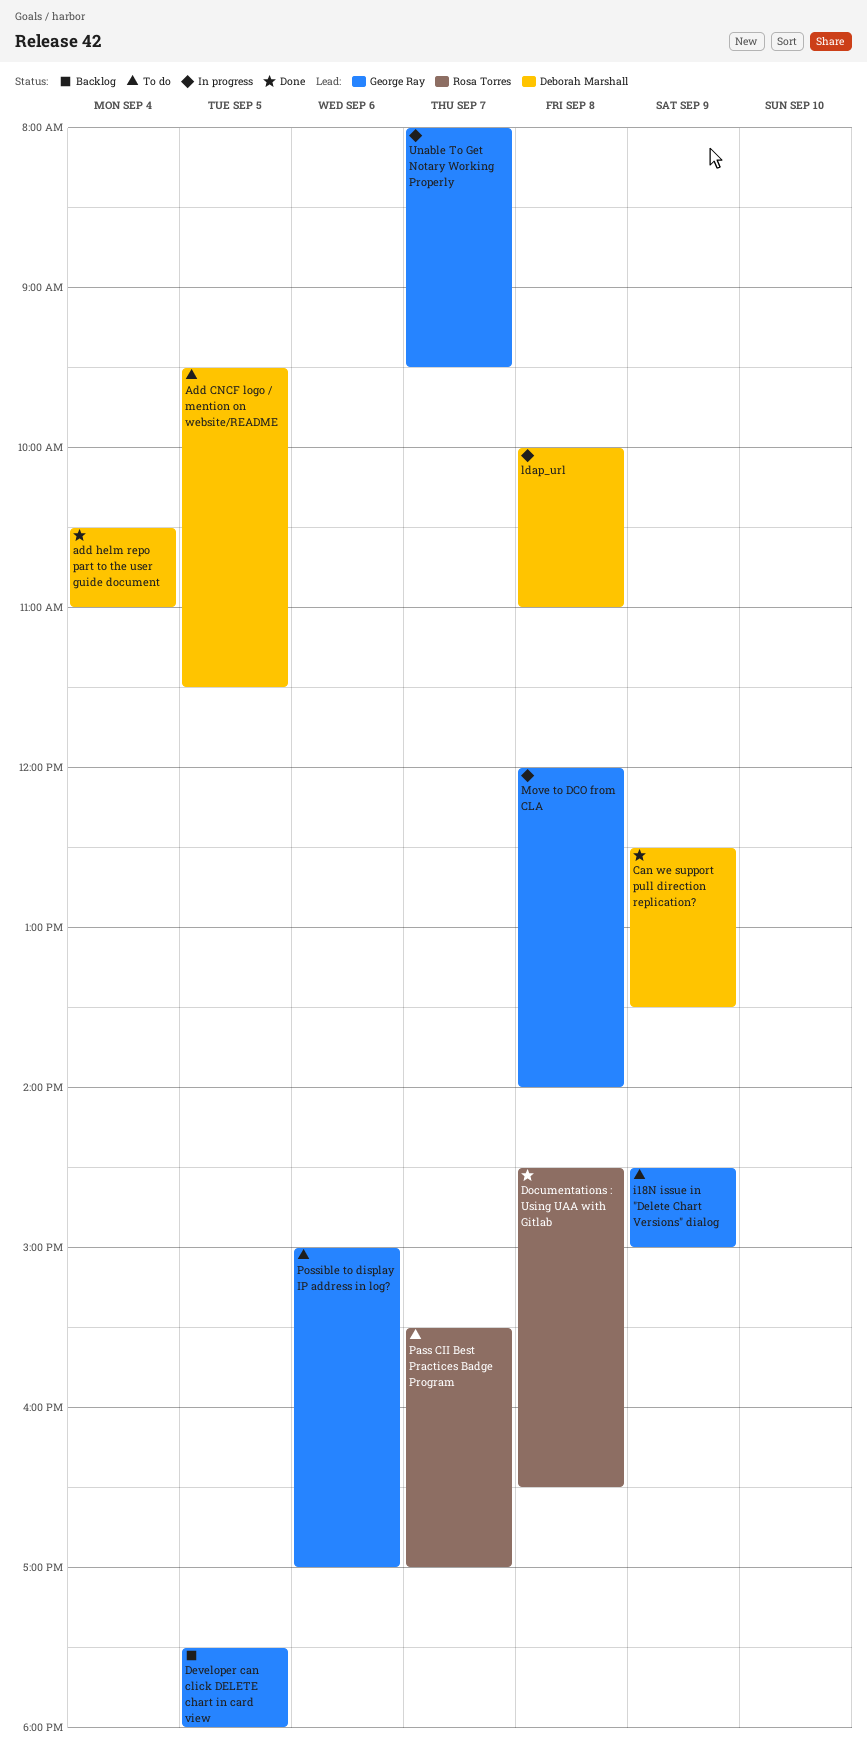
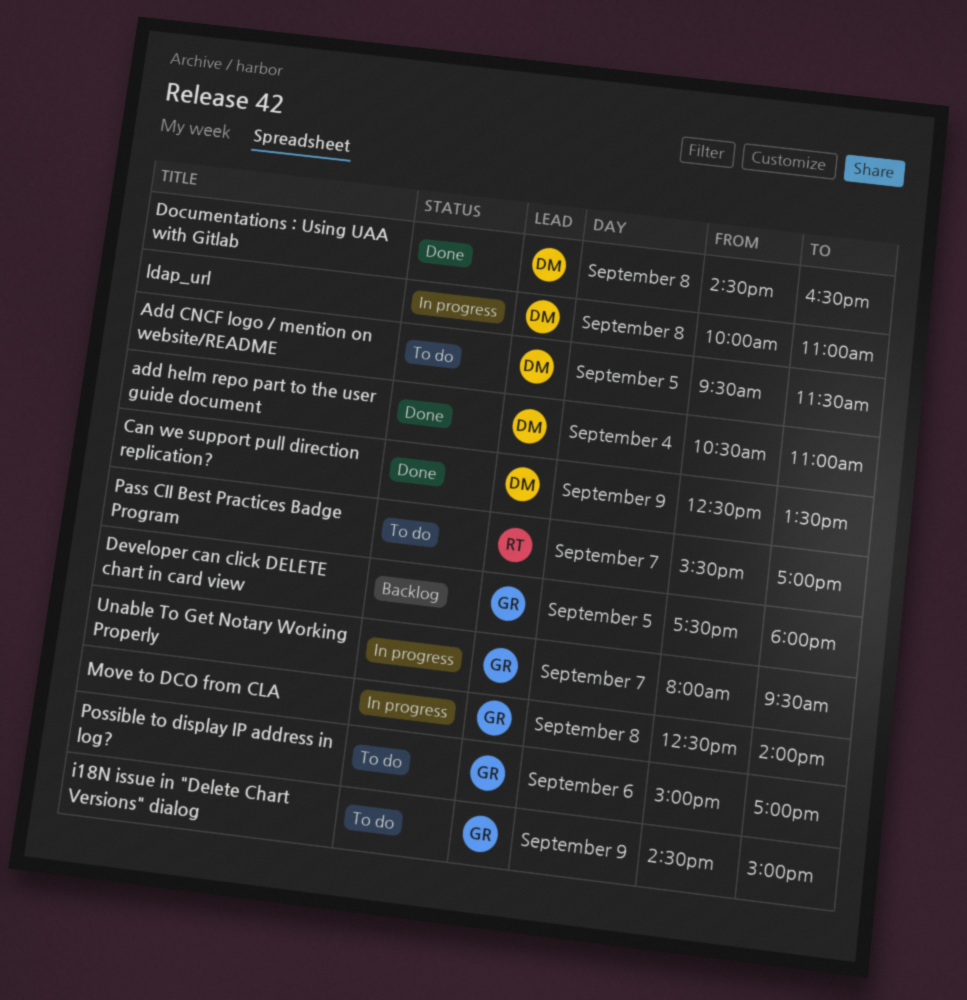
Documentations : Using UAA with Gitlab, owner: Rosa Torres -> Deborah Marshall
Move to DCO from CLA, begins: 12:00 -> 12:30

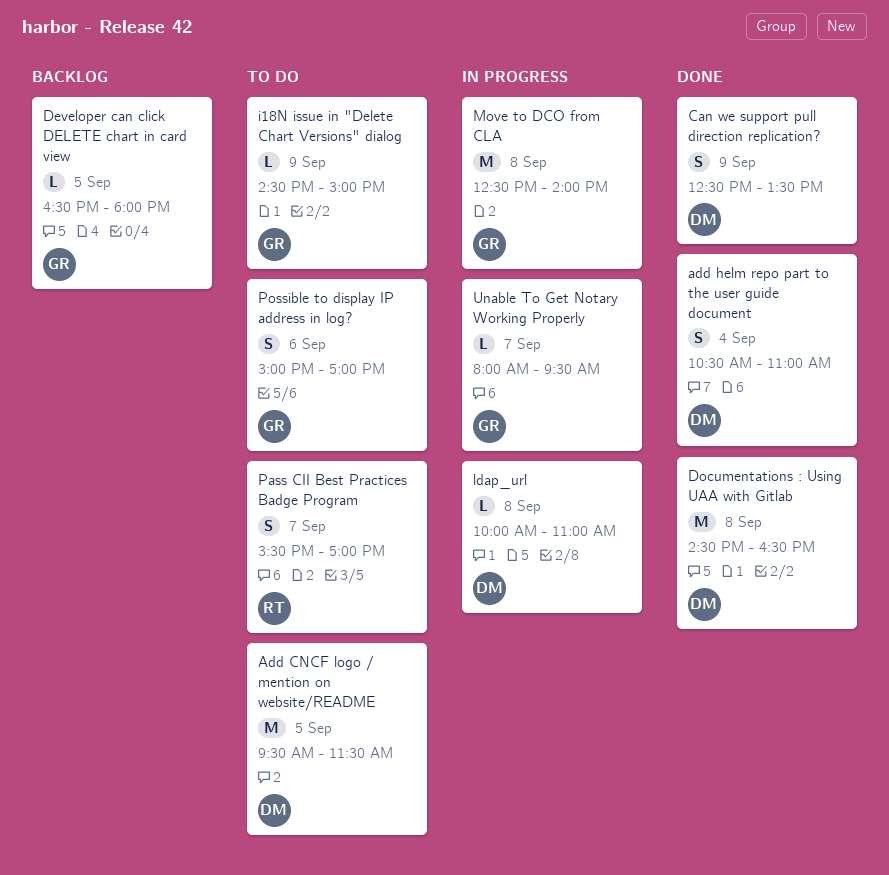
Developer can click DELETE chart in card view, begins: 17:30 -> 16:30

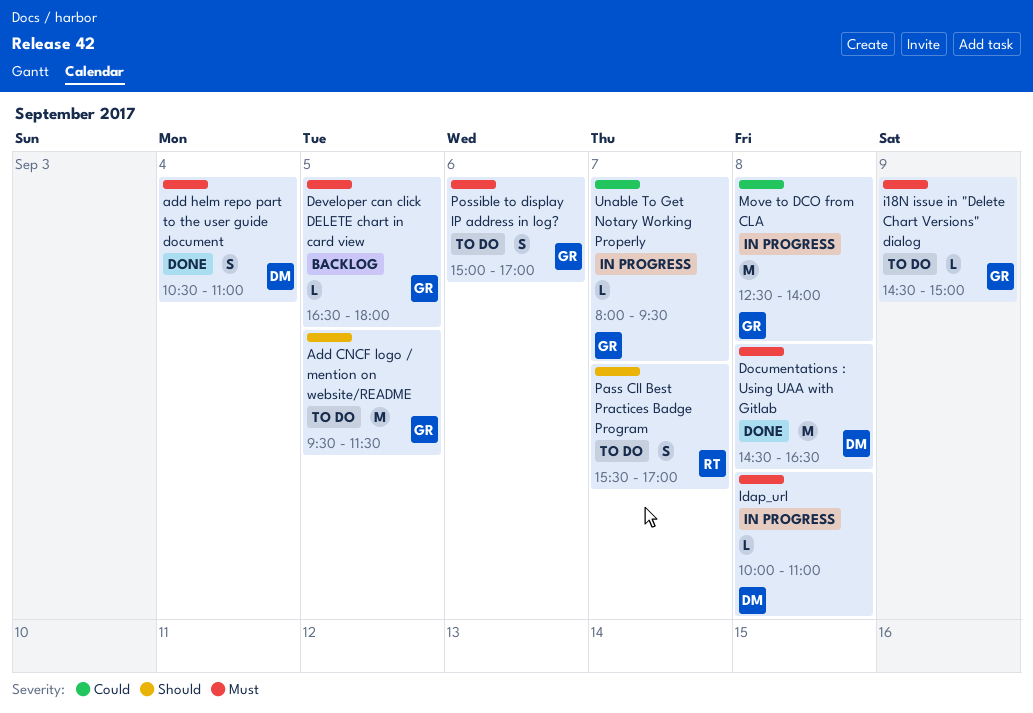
Add CNCF logo / mention on website/README, owner: DM -> GR
Can we support pull direction replication?: present -> none

